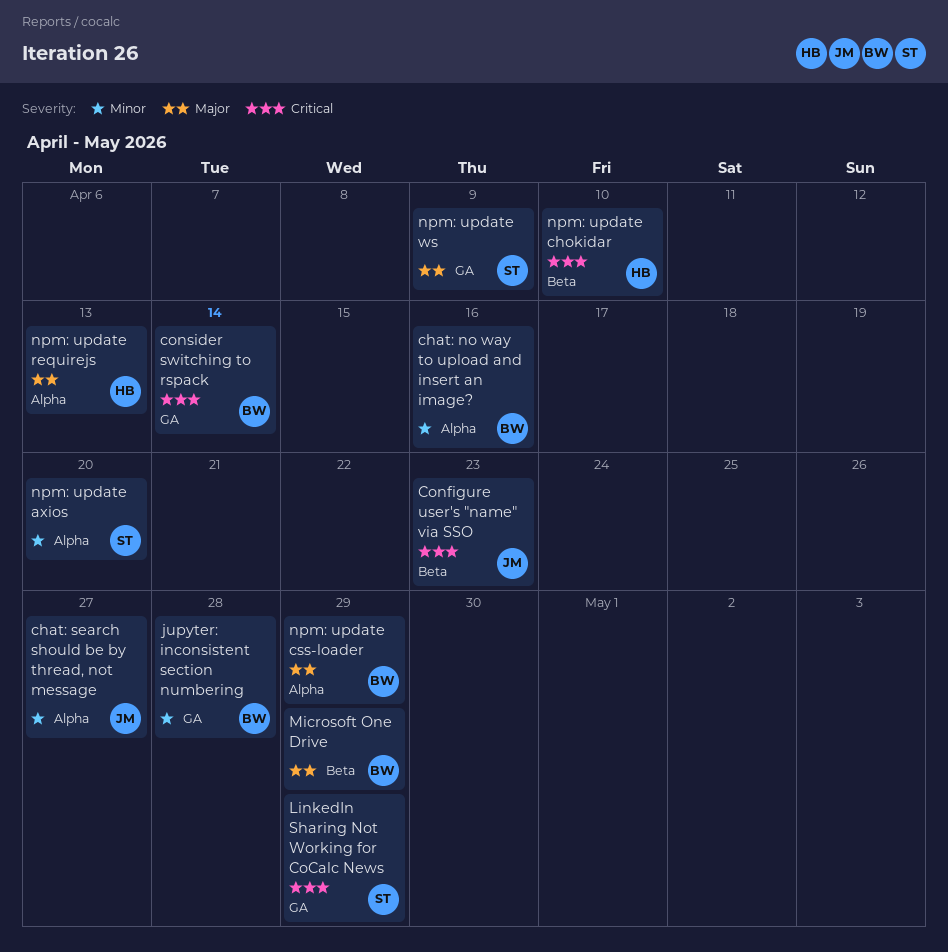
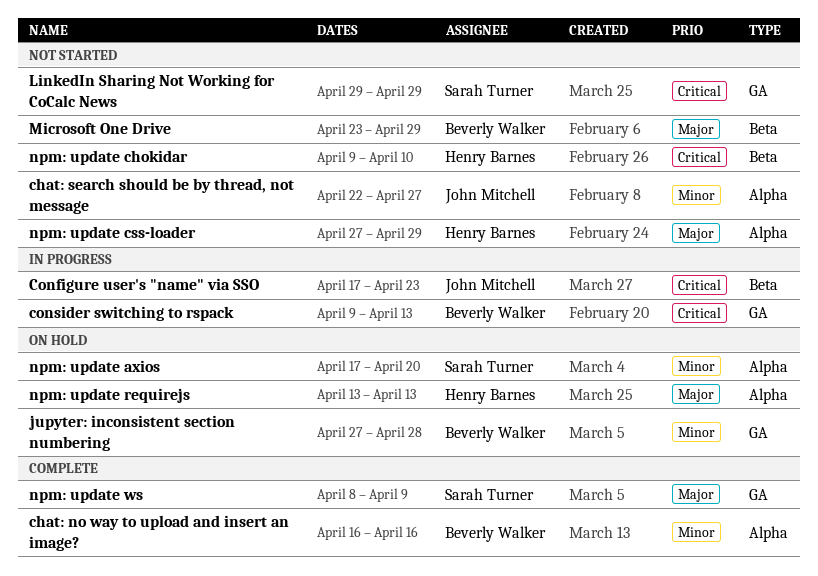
consider switching to rspack, due: Apr 14 -> Apr 13
npm: update css-loader, owner: Beverly Walker -> Henry Barnes

